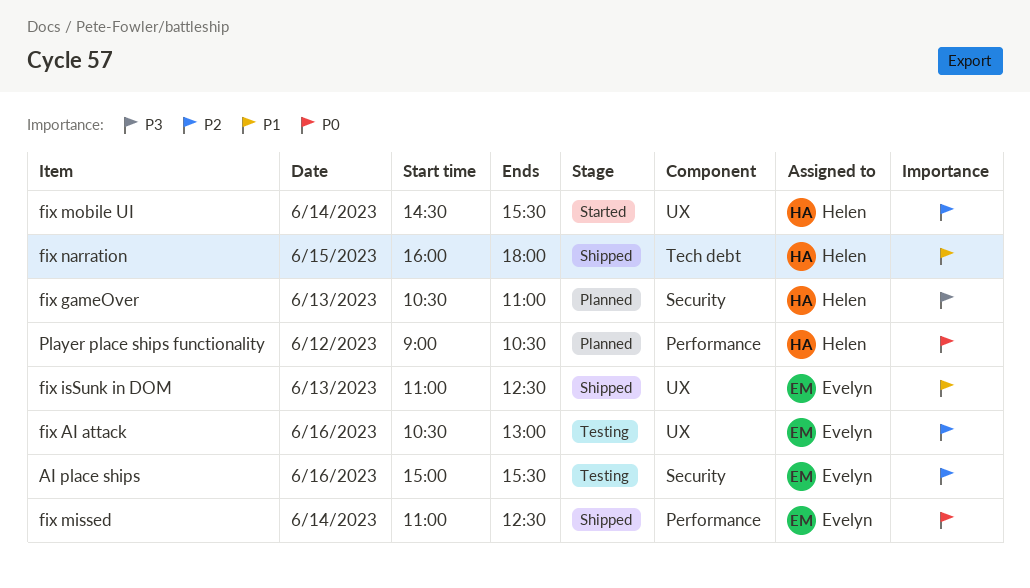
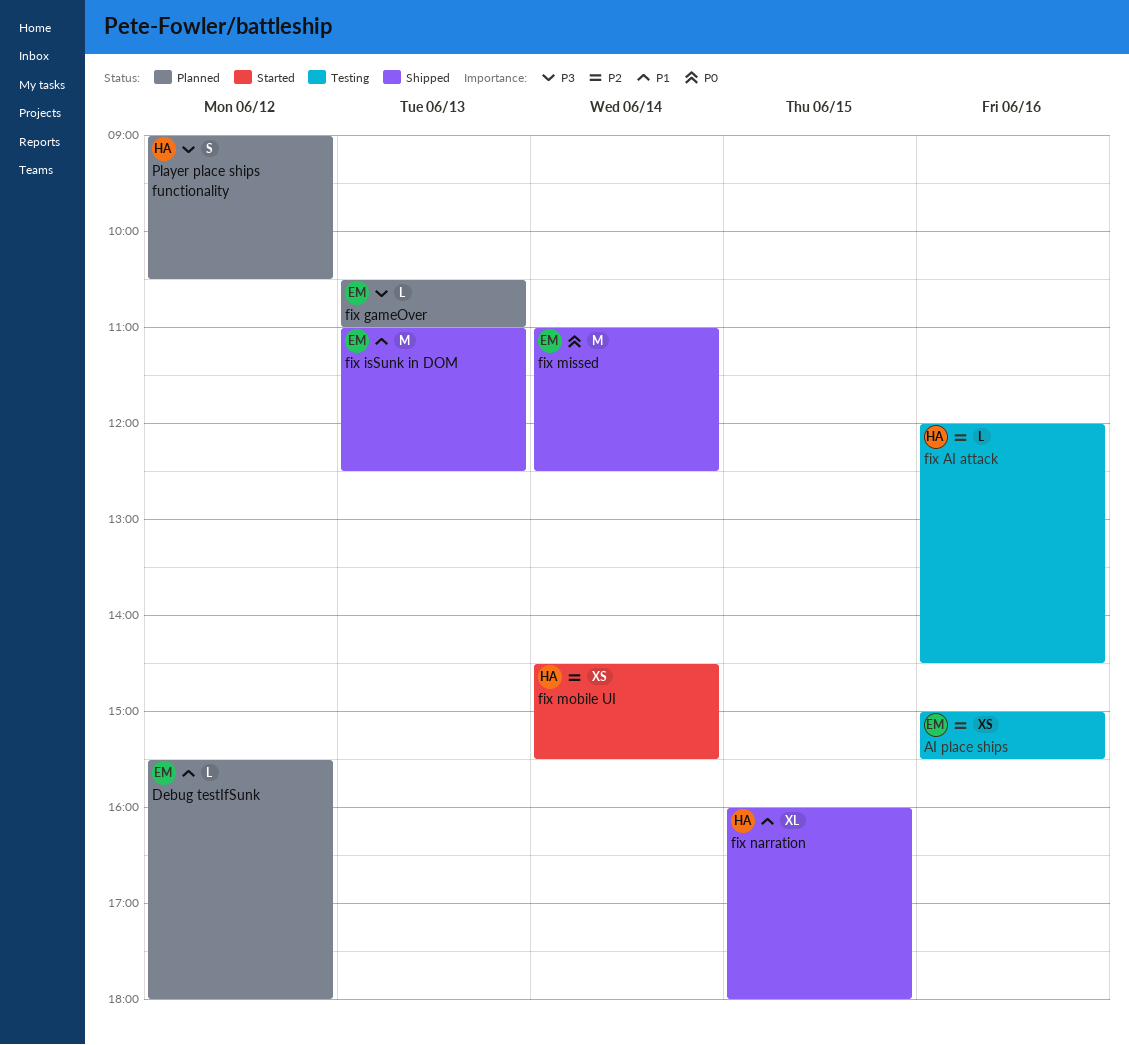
Debug testIfSunk: none -> present
fix AI attack, owner: Evelyn -> Helen
fix AI attack, begins: 10:30 -> 12:00
fix AI attack, ends: 13:00 -> 14:30
fix gameOver, owner: Helen -> Evelyn
Player place ships functionality, priority: P0 -> P3

